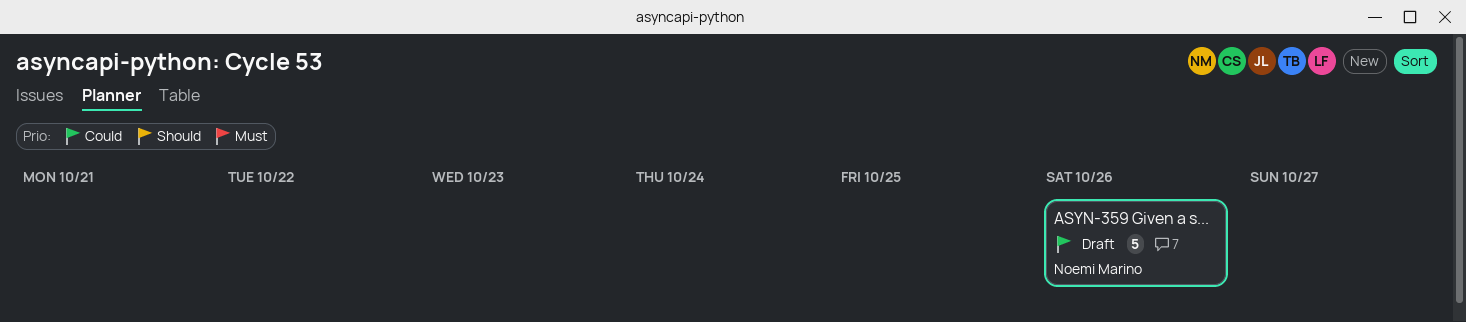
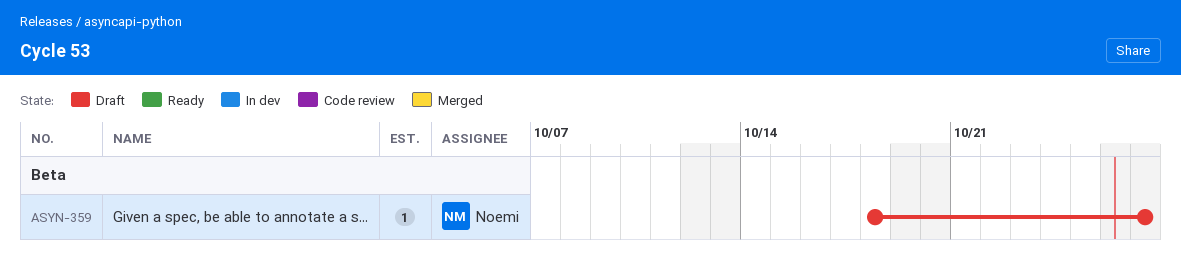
ASYN-359, estimate: 5 -> 1
ASYN-359, due: Oct 26 -> Oct 27

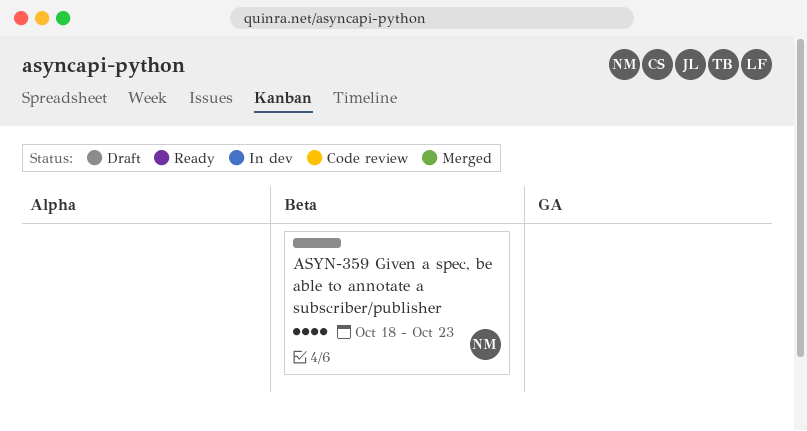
ASYN-359, estimate: 1 -> 4
ASYN-359, due: Oct 27 -> Oct 23

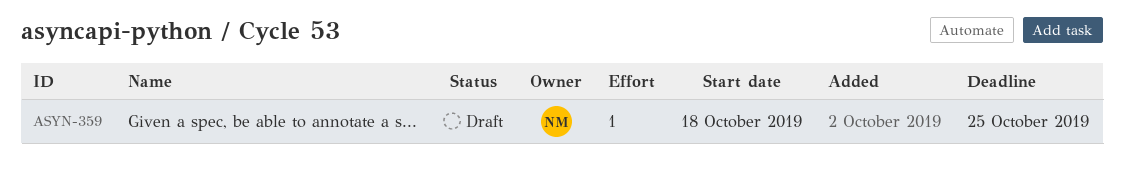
ASYN-359, estimate: 4 -> 1
ASYN-359, due: Oct 23 -> Oct 25

